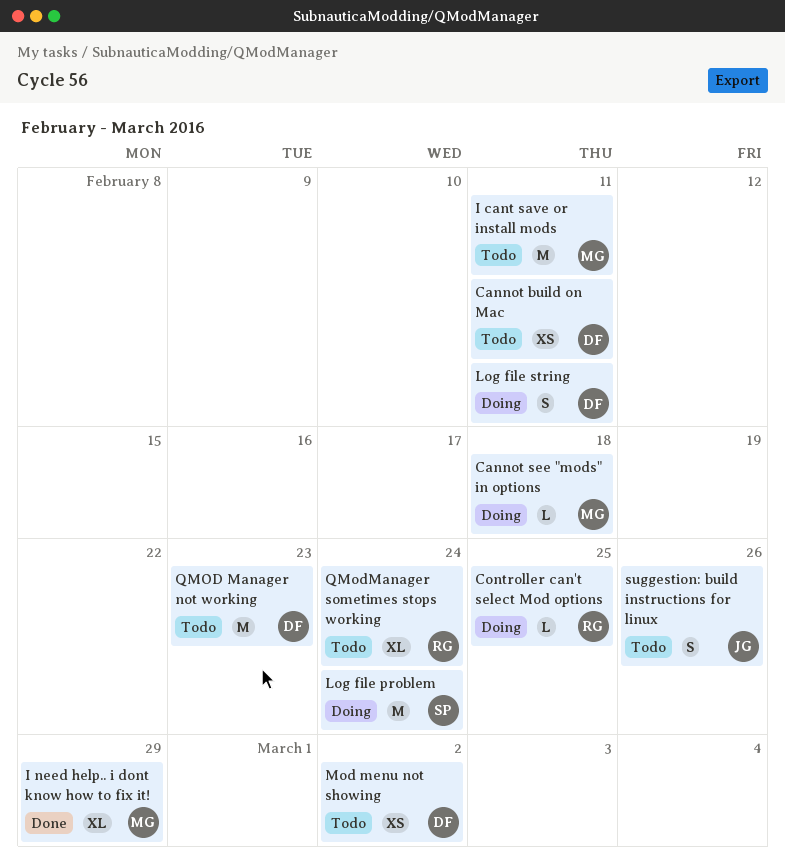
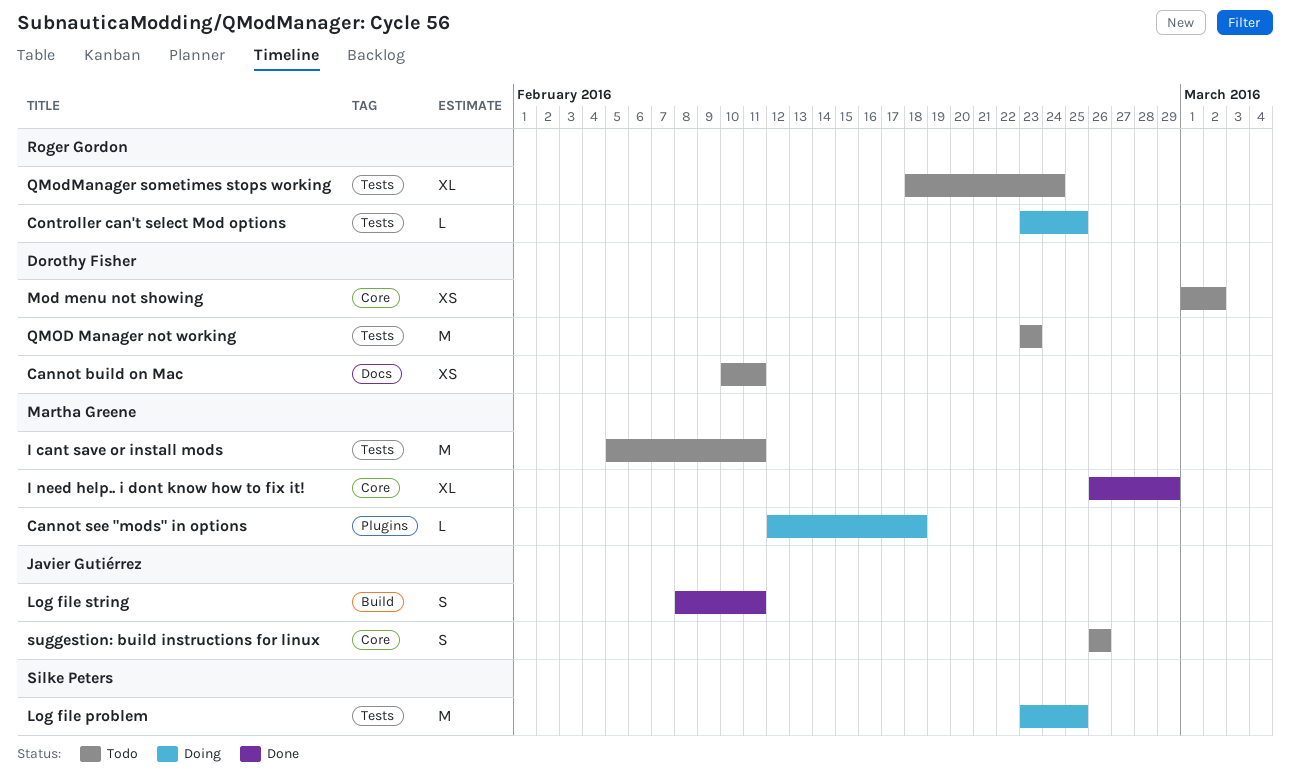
Log file problem, due: Feb 24 -> Feb 25
Log file string, status: Doing -> Done
Log file string, owner: Dorothy Fisher -> Javier Gutiérrez

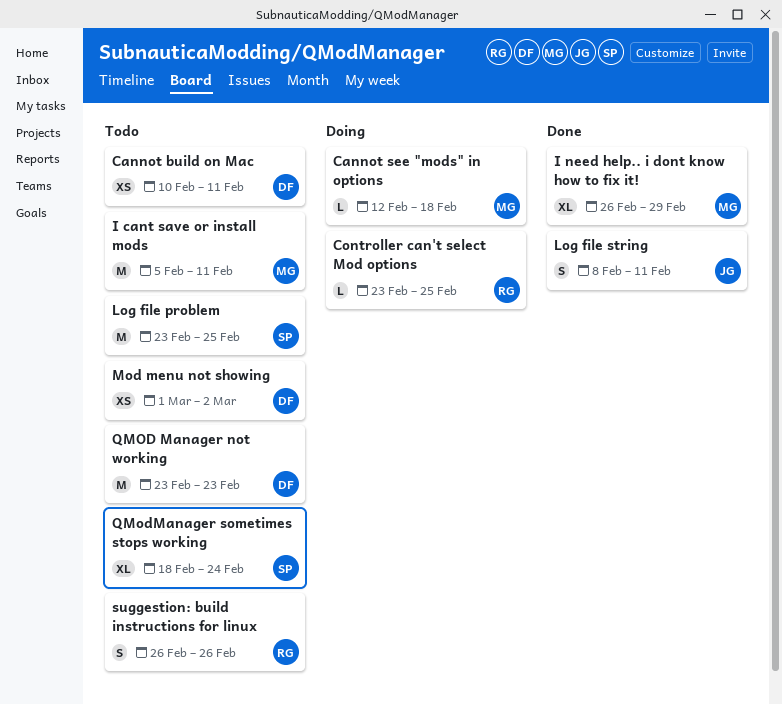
Log file problem, status: Doing -> Todo
QModManager sometimes stops working, owner: Roger Gordon -> Silke Peters
suggestion: build instructions for linux, owner: Javier Gutiérrez -> Roger Gordon

